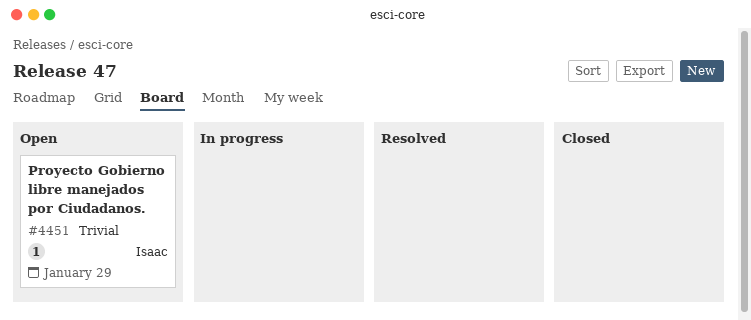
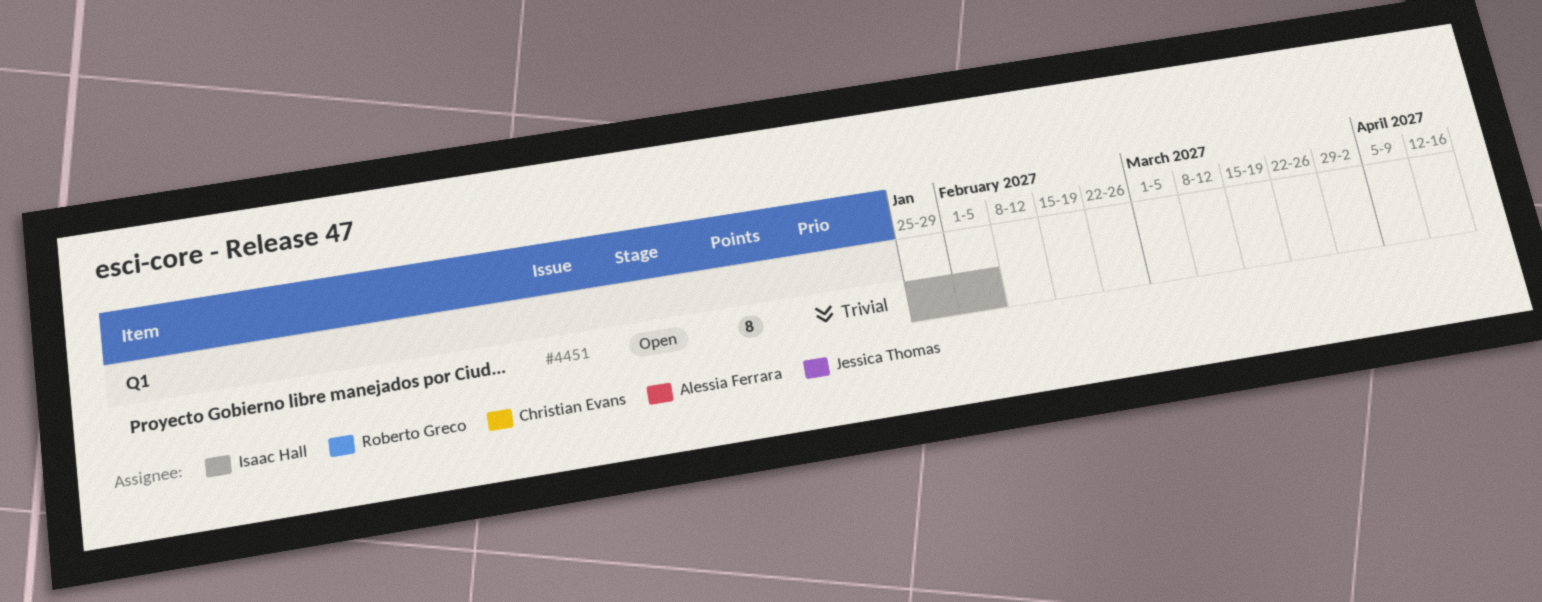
#4451, estimate: 1 -> 8
#4451, due: Jan 29 -> Feb 5

